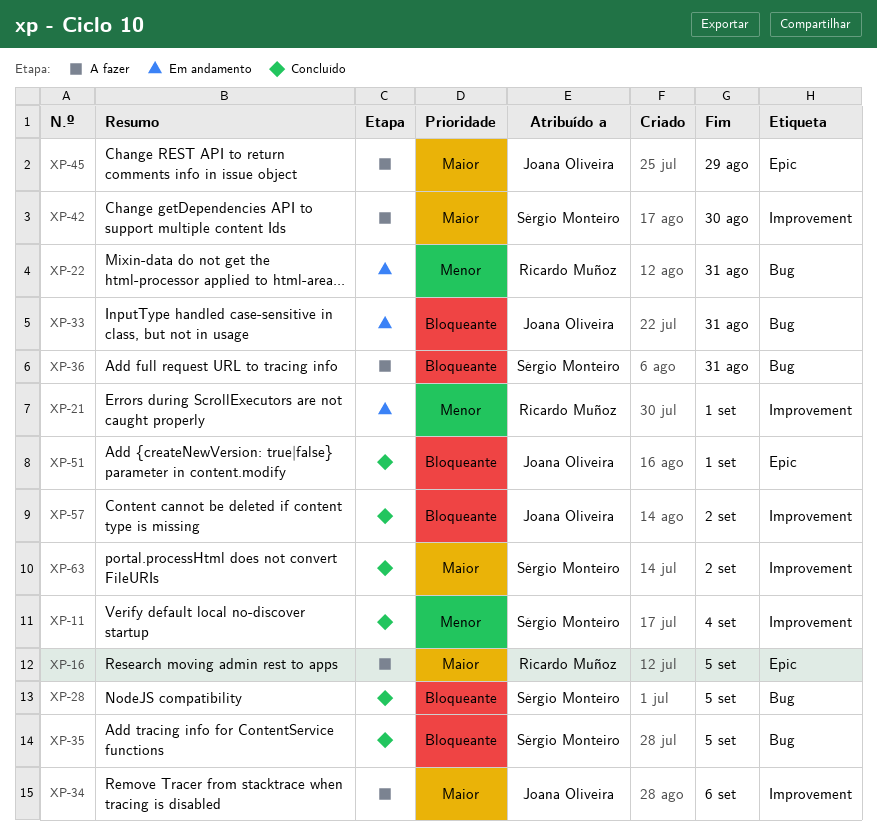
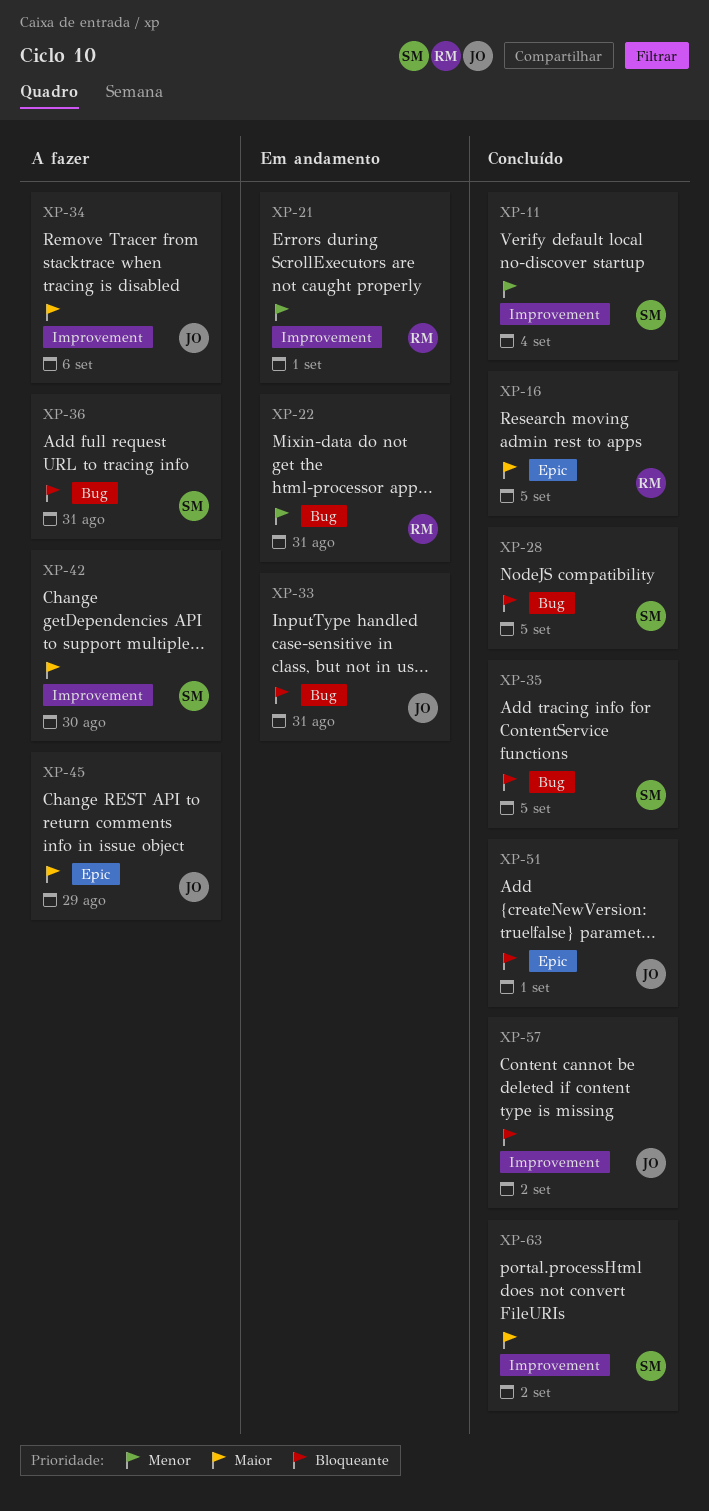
XP-16, status: A fazer -> Concluído

